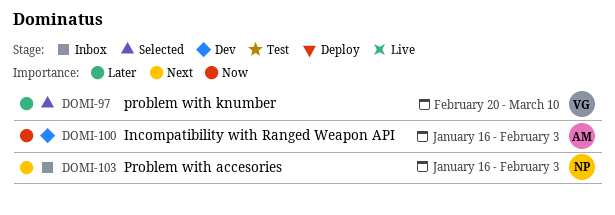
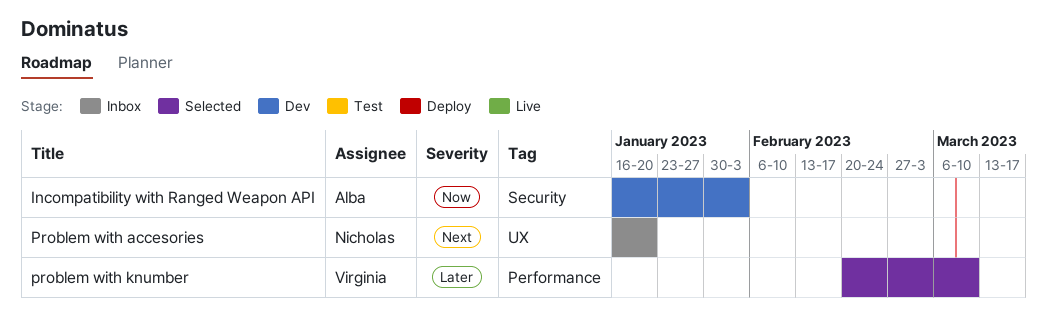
Problem with accesories, due: Feb 3 -> Jan 20

